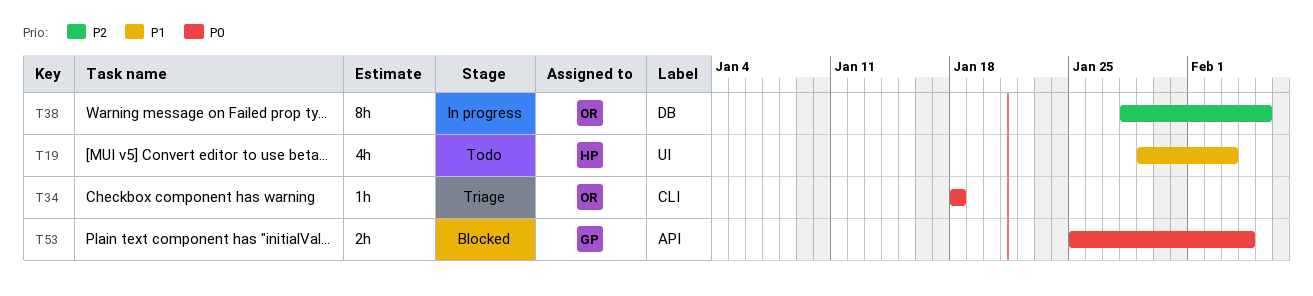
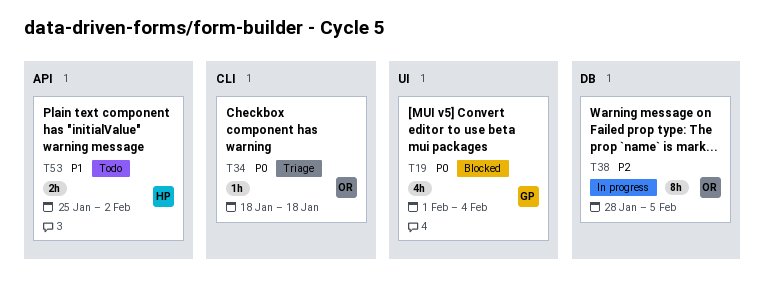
T19, status: Todo -> Blocked
T19, owner: HP -> GP
T19, priority: P1 -> P0
T19, start: Jan 29 -> Feb 1
T19, due: Feb 3 -> Feb 4
T53, status: Blocked -> Todo
T53, owner: GP -> HP
T53, priority: P0 -> P1
T53, due: Feb 4 -> Feb 2

